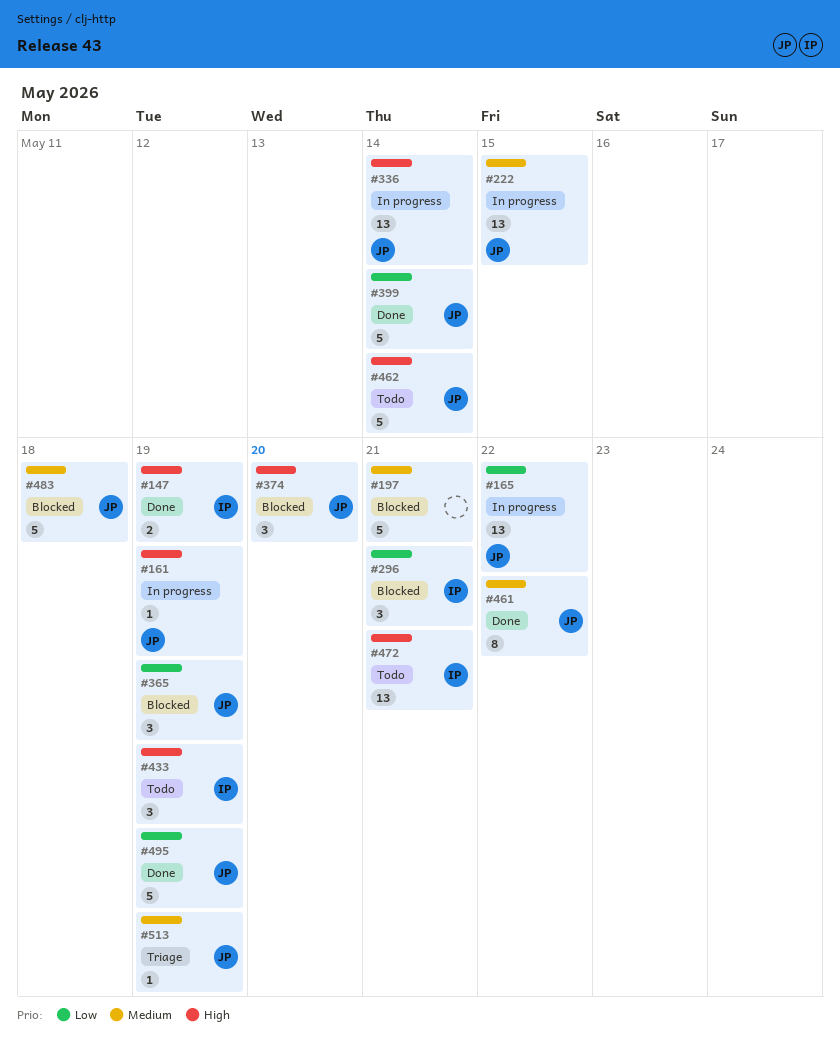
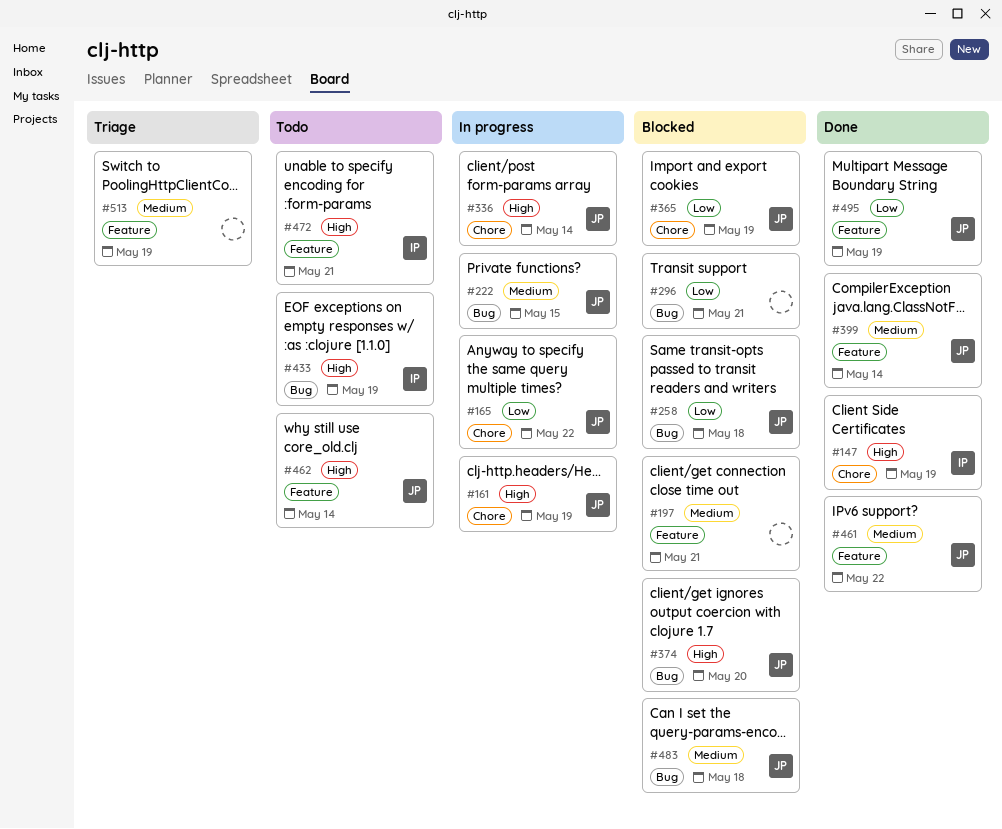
#258: none -> present
#296, owner: IP -> none
#399, priority: Low -> Medium
#513, owner: JP -> none

